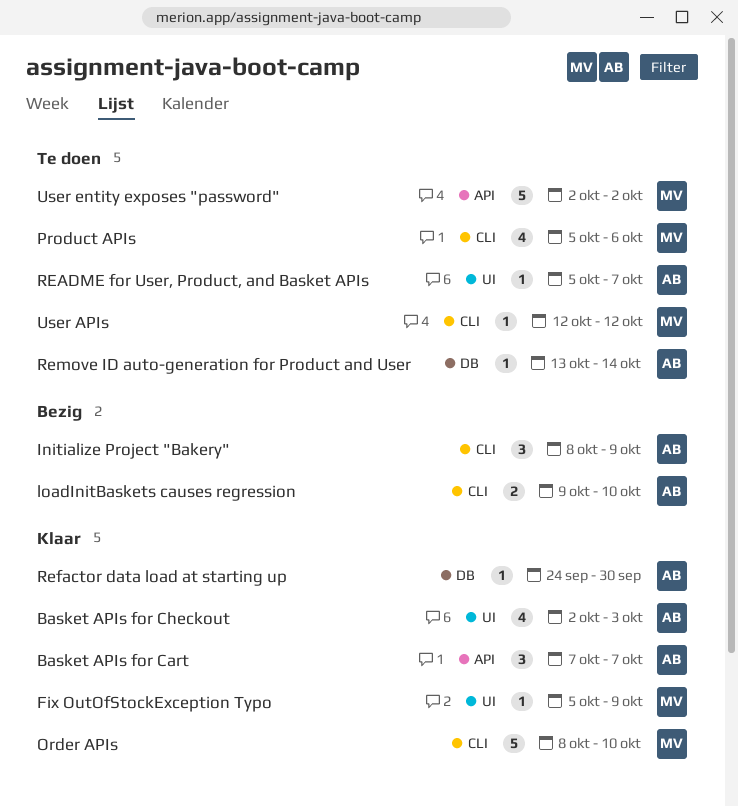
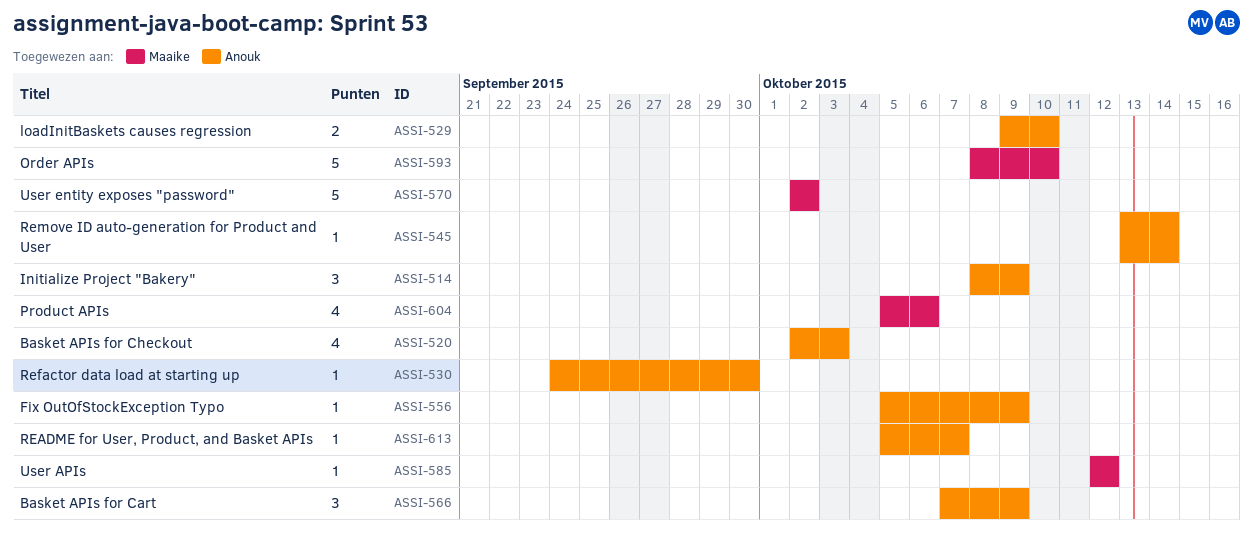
Basket APIs for Cart, due: Oct 7 -> Oct 9
Fix OutOfStockException Typo, owner: Maaike -> Anouk

